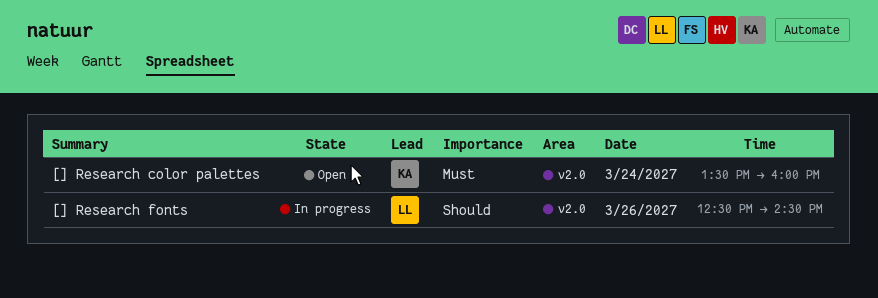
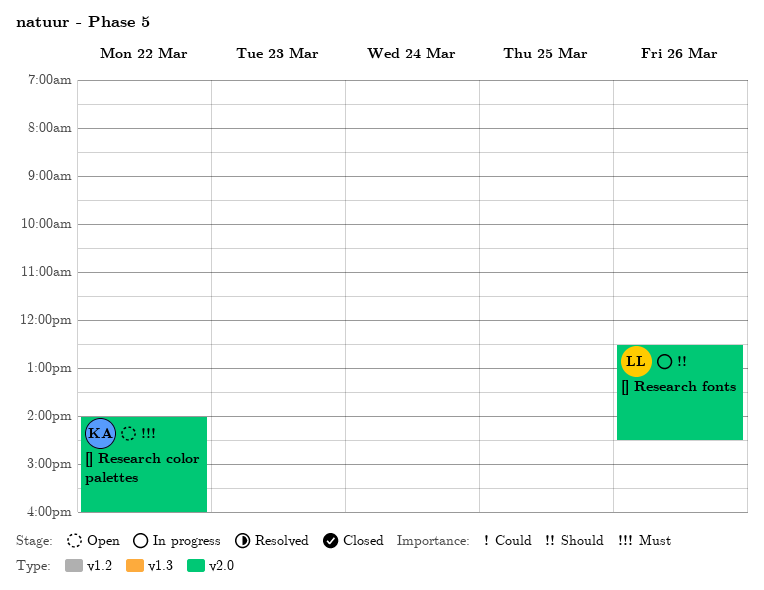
[] Research color palettes, day: Mar 24 -> Mar 22
[] Research color palettes, begins: 13:30 -> 14:00

